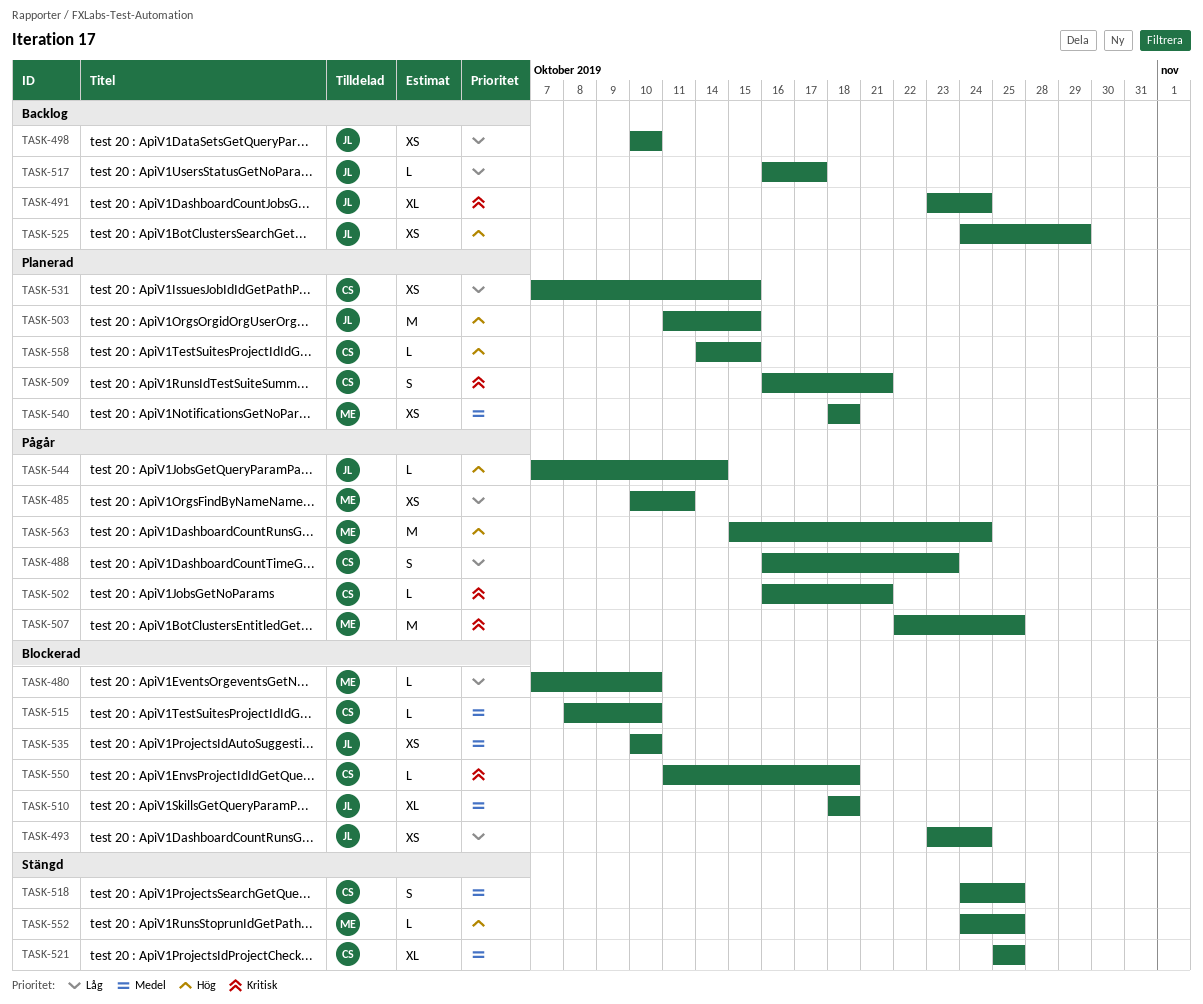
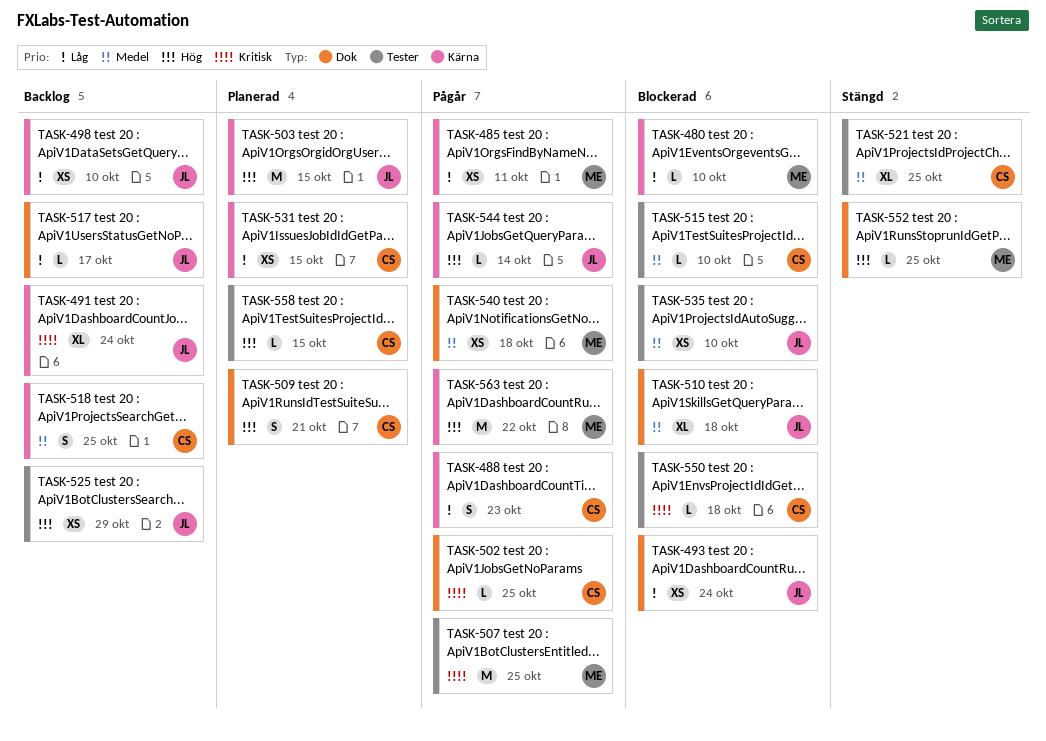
TASK-502, due: Oct 21 -> Oct 25
TASK-509, priority: Kritisk -> Hög
TASK-518, status: Stängd -> Backlog
TASK-540, status: Planerad -> Pågår
TASK-563, due: Oct 24 -> Oct 22

